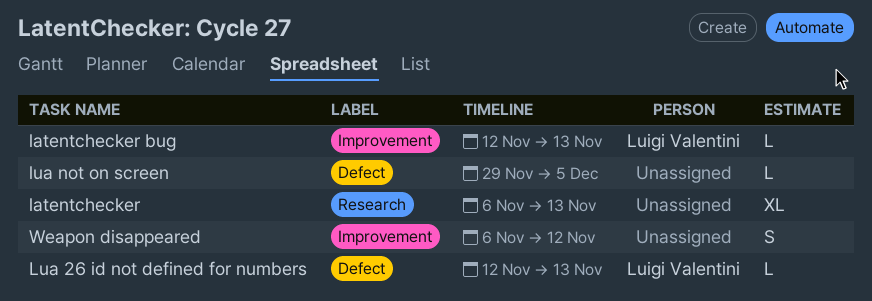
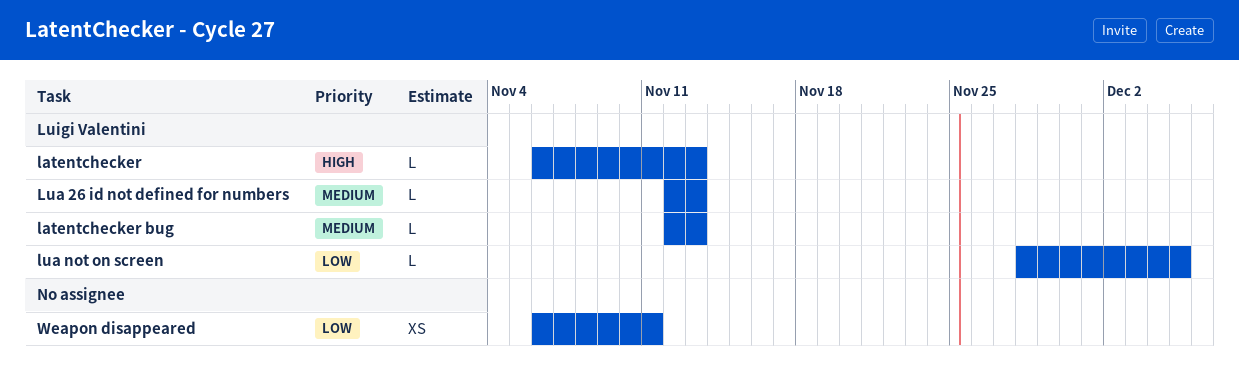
latentchecker, owner: none -> Luigi Valentini
latentchecker, estimate: XL -> L
lua not on screen, owner: none -> Luigi Valentini
lua not on screen, start: Nov 29 -> Nov 28
Weapon disappeared, estimate: S -> XS
Weapon disappeared, due: Nov 12 -> Nov 11

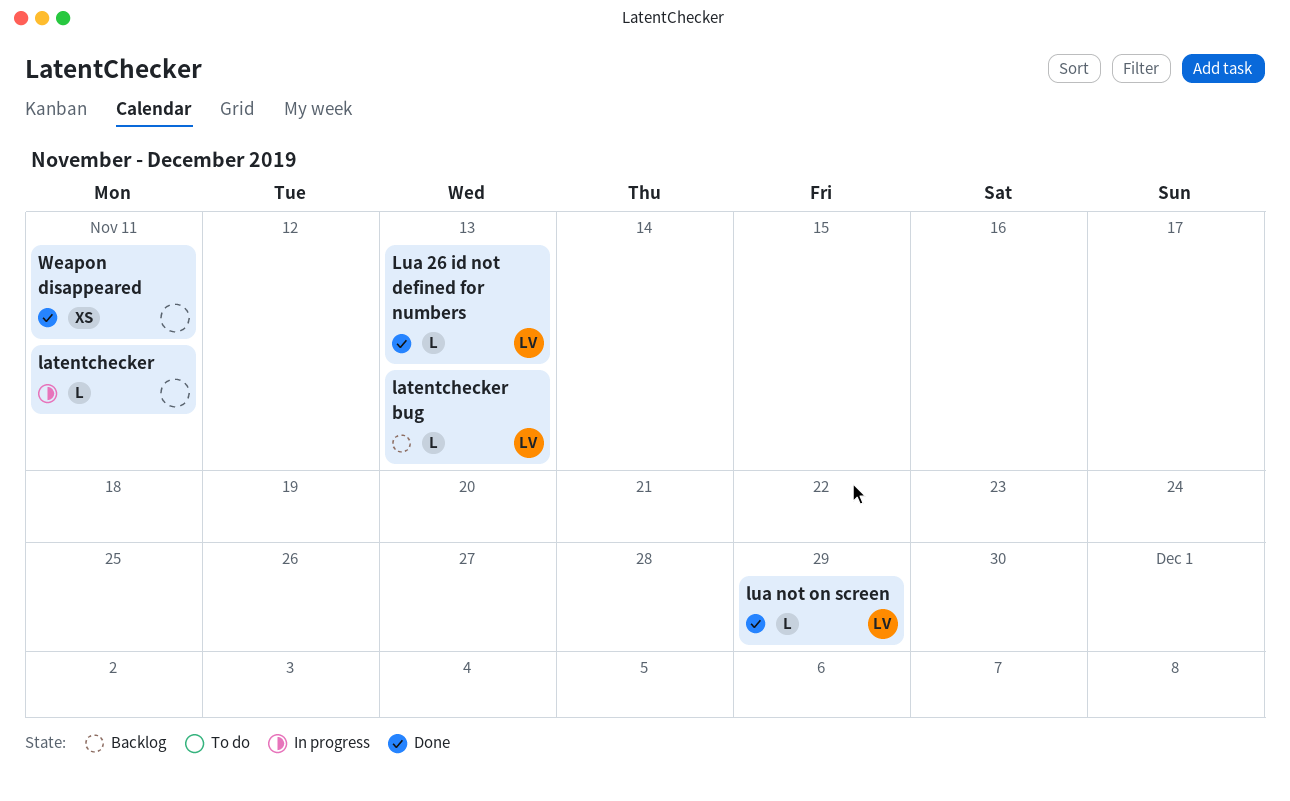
latentchecker, owner: Luigi Valentini -> none
latentchecker, due: Nov 13 -> Nov 11
lua not on screen, due: Dec 5 -> Nov 29

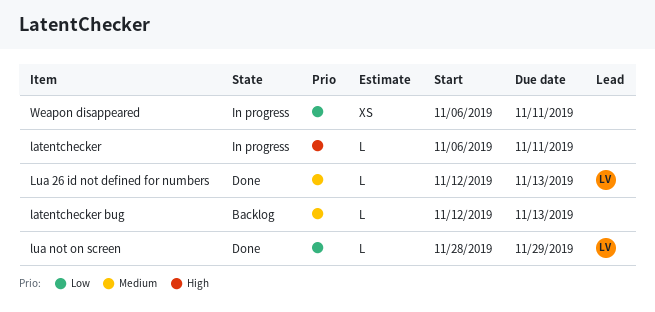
latentchecker bug, owner: LV -> none
Weapon disappeared, status: Done -> In progress

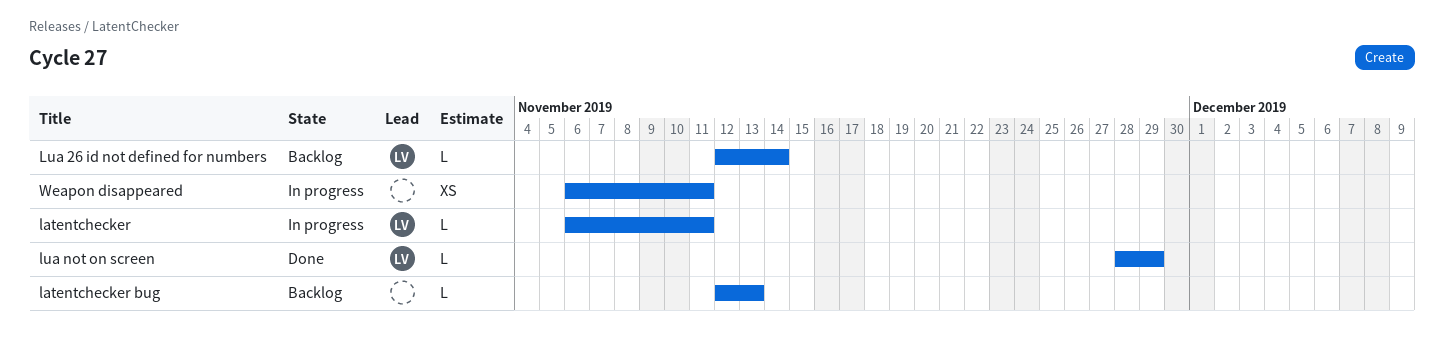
latentchecker, owner: none -> LV
Lua 26 id not defined for numbers, status: Done -> Backlog
Lua 26 id not defined for numbers, due: Nov 13 -> Nov 14

